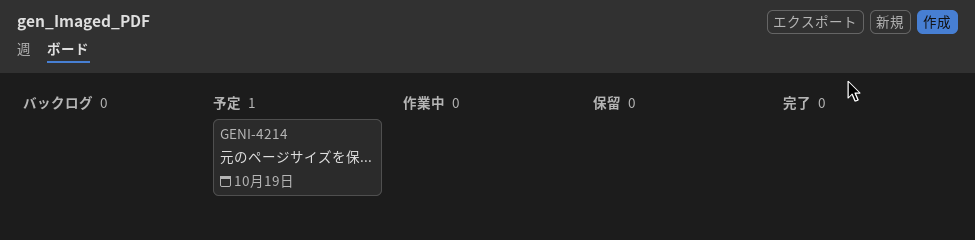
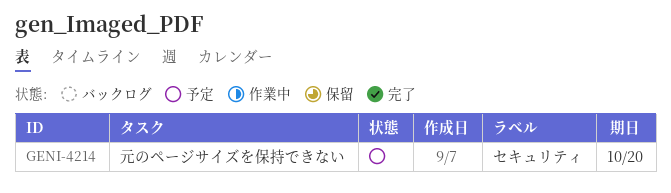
GENI-4214, due: Oct 19 -> Oct 20

